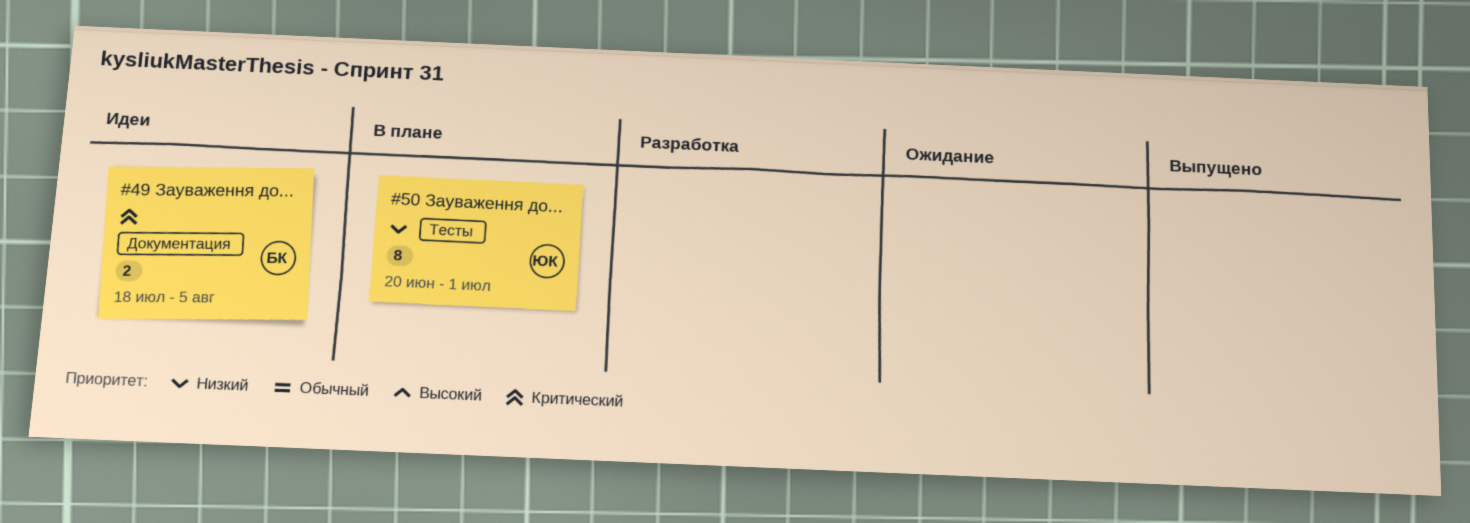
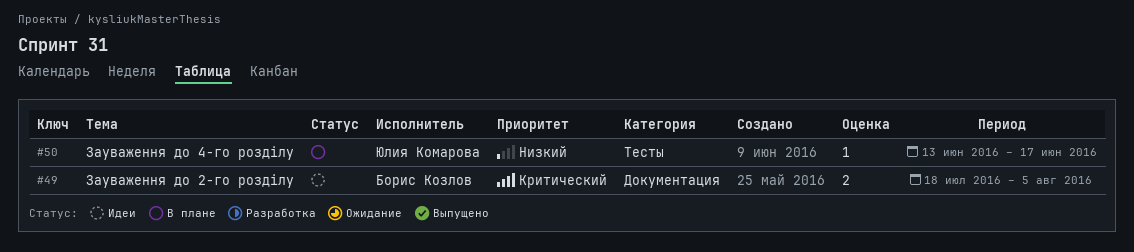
#50, estimate: 8 -> 1
#50, start: Jun 20 -> Jun 13
#50, due: Jul 1 -> Jun 17

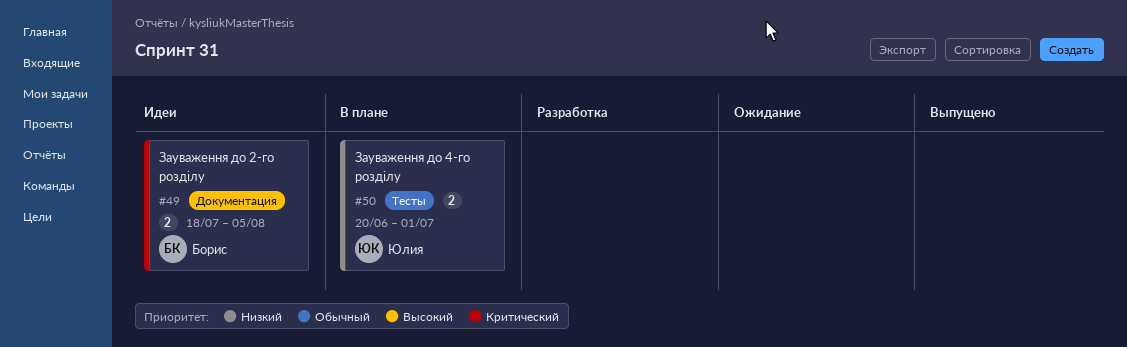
#50, estimate: 1 -> 2
#50, start: Jun 13 -> Jun 20
#50, due: Jun 17 -> Jul 1

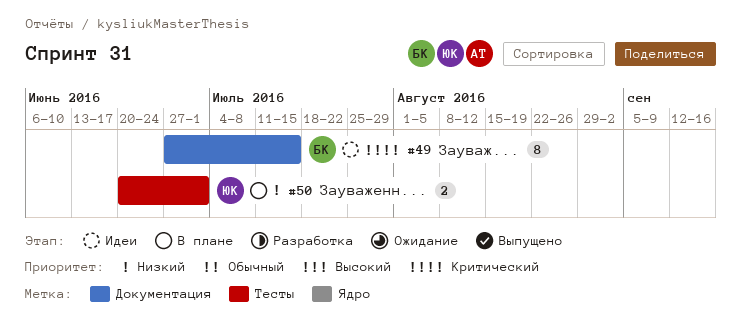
#49, estimate: 2 -> 8
#49, start: Jul 18 -> Jun 27
#49, due: Aug 5 -> Jul 15

